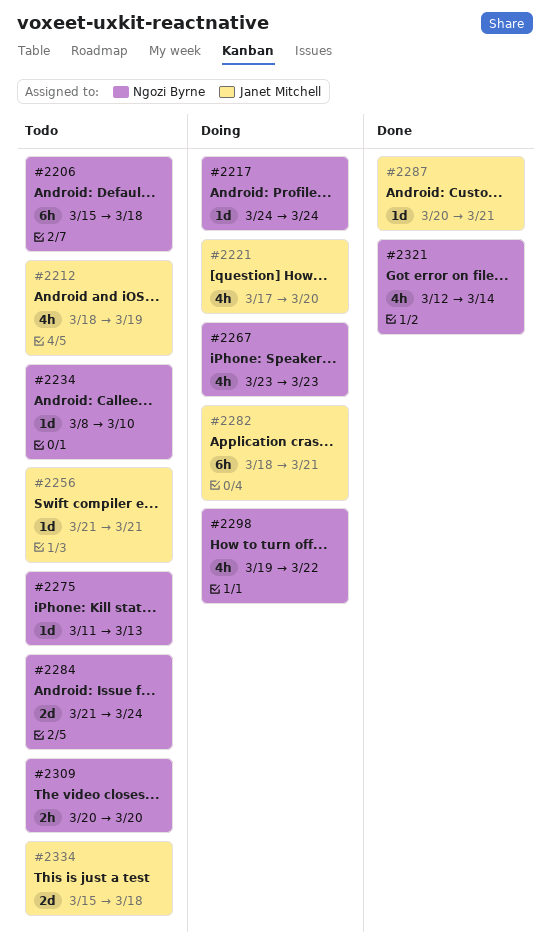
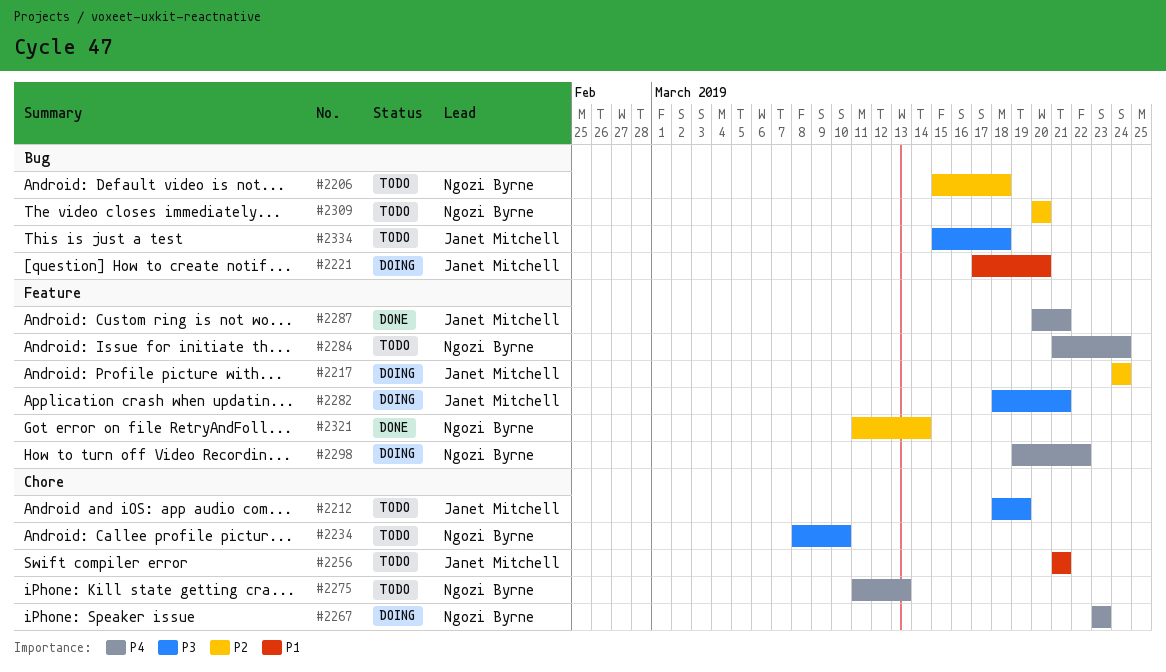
#2217, owner: Ngozi Byrne -> Janet Mitchell
#2321, start: Mar 12 -> Mar 11

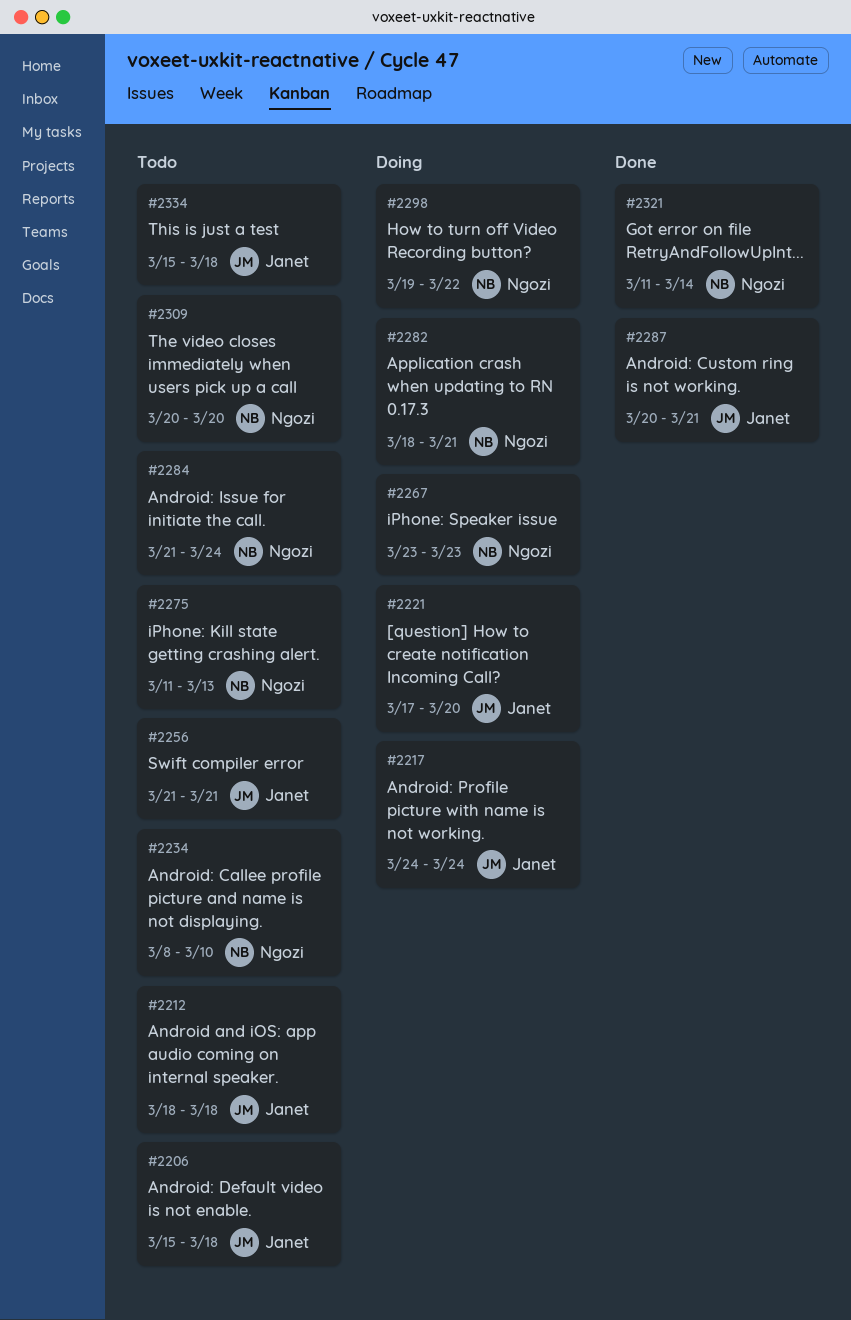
#2206, owner: Ngozi Byrne -> Janet Mitchell
#2212, due: Mar 19 -> Mar 18
#2282, owner: Janet Mitchell -> Ngozi Byrne

